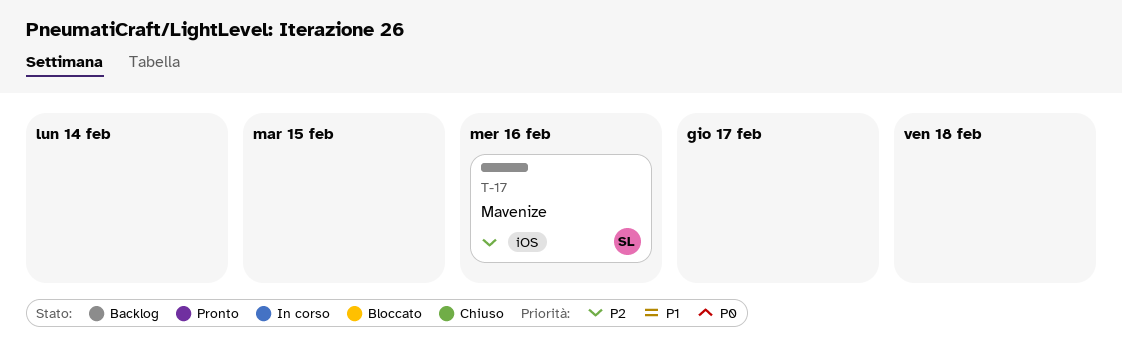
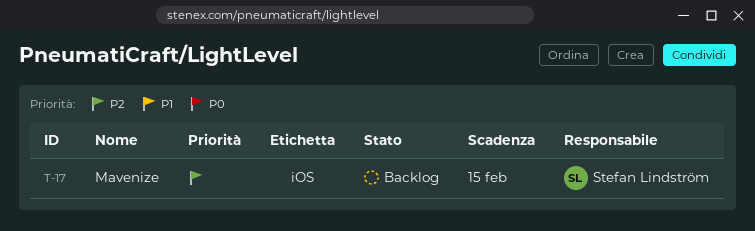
T-17, due: Feb 16 -> Feb 15

